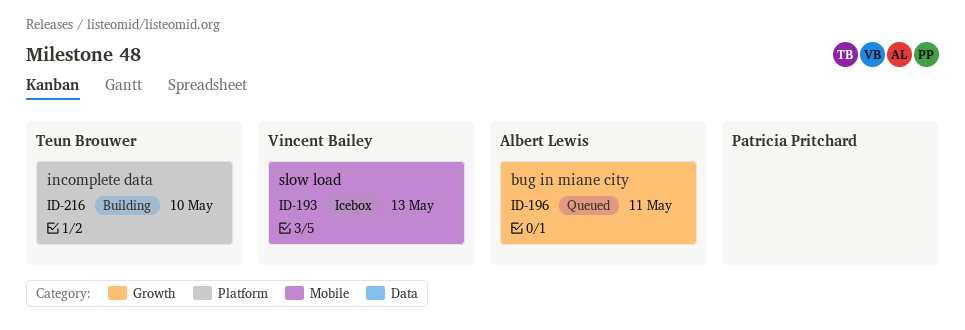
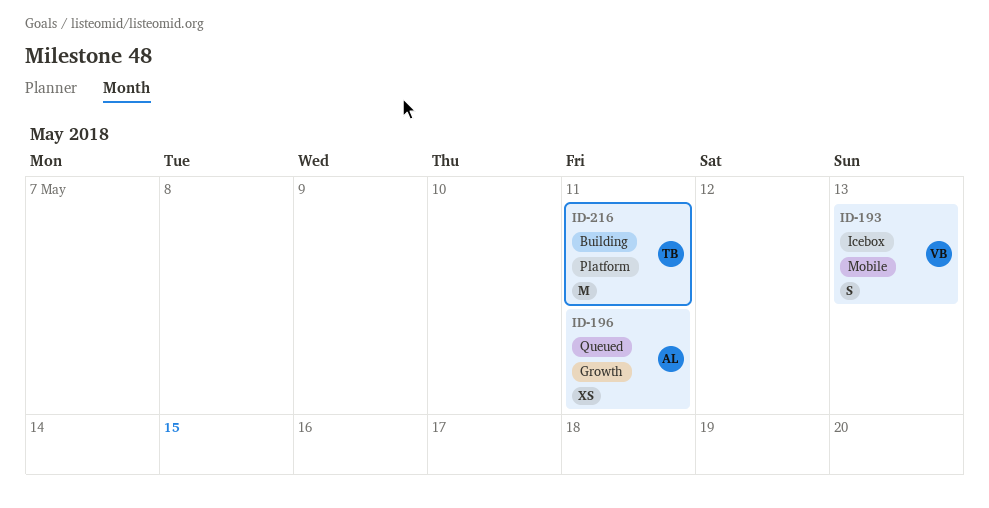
ID-216, due: May 10 -> May 11

